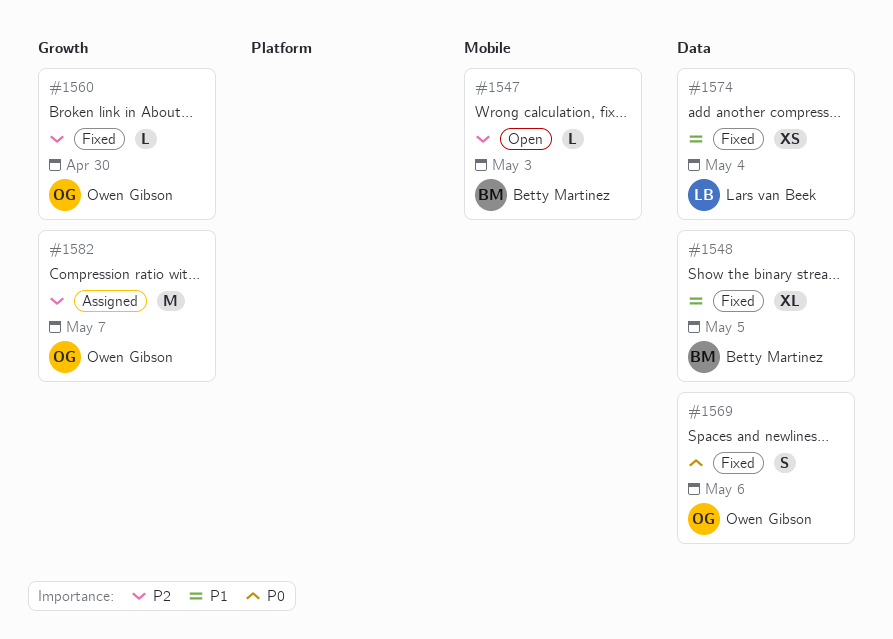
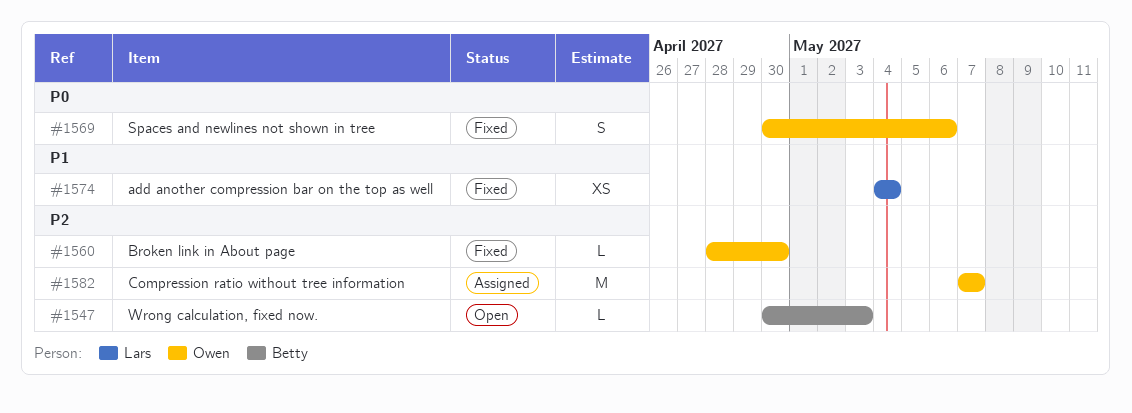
#1548: present -> none

